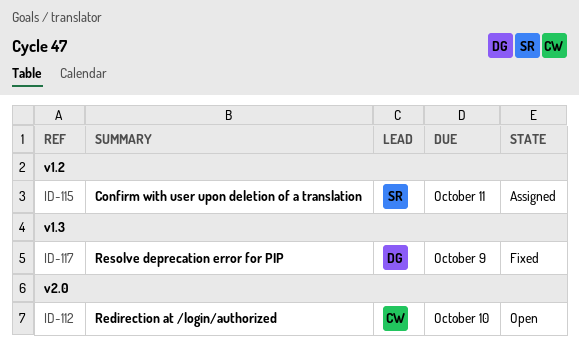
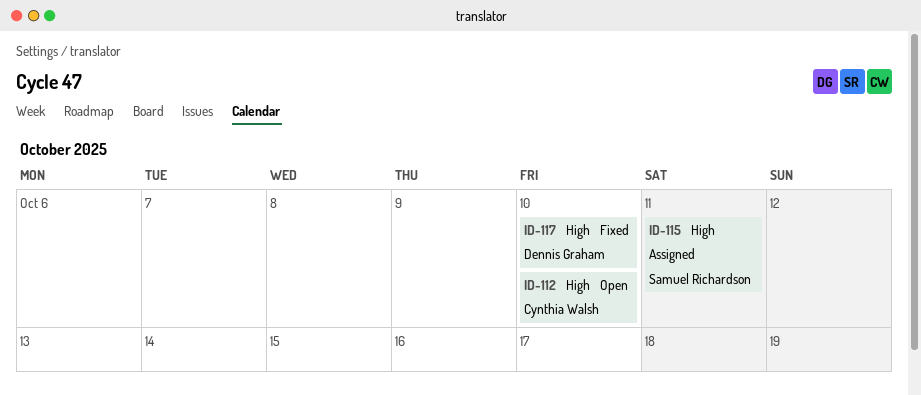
ID-117, due: Oct 9 -> Oct 10

